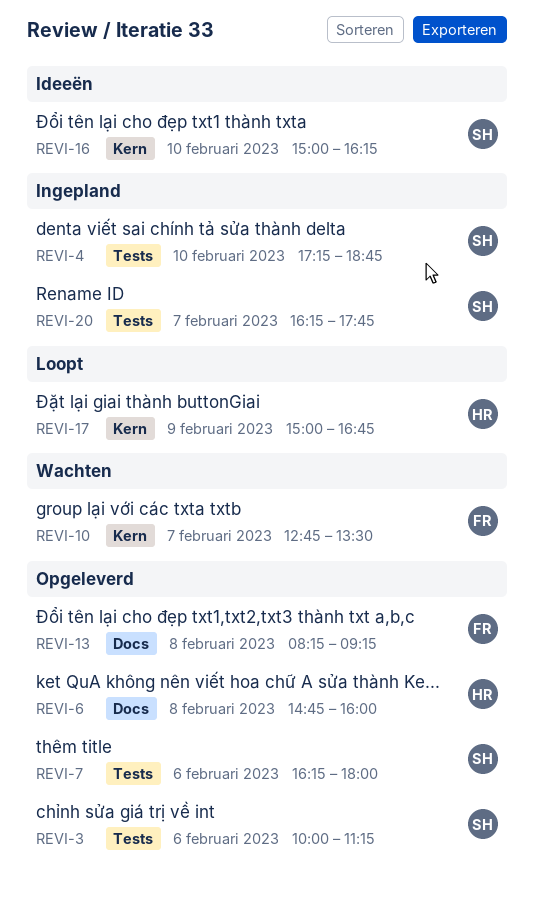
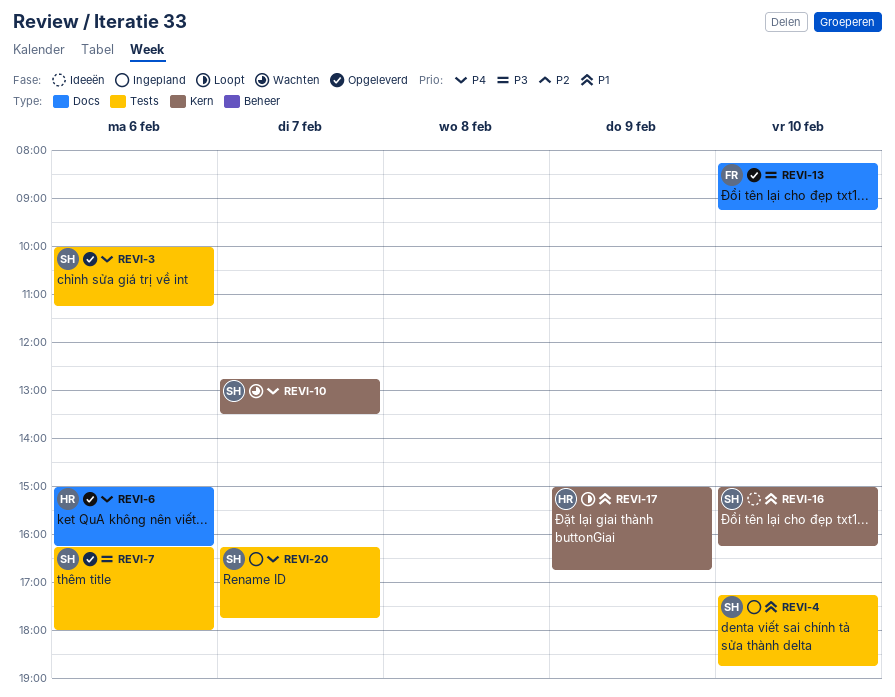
REVI-6, day: Feb 8 -> Feb 6
REVI-6, begins: 14:45 -> 15:00
REVI-6, ends: 16:00 -> 16:15
REVI-10, owner: FR -> SH
REVI-13, day: Feb 8 -> Feb 10

